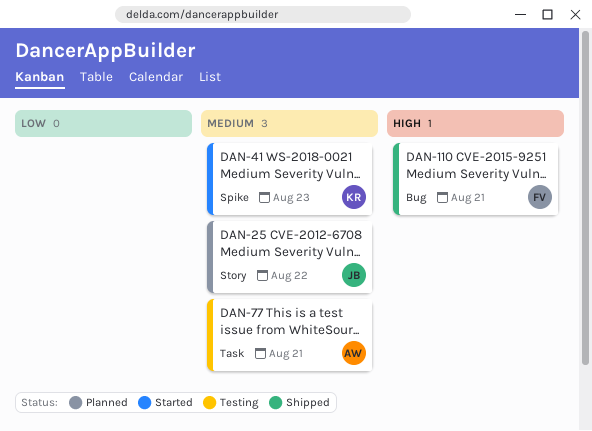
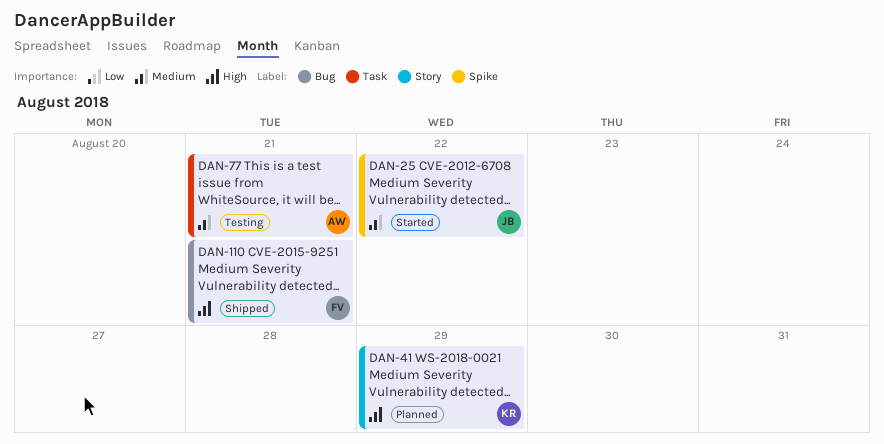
DAN-25, status: Planned -> Started
DAN-25, label: Story -> Spike
DAN-41, status: Started -> Planned
DAN-41, priority: Medium -> High
DAN-41, label: Spike -> Story
DAN-41, due: Aug 23 -> Aug 29

